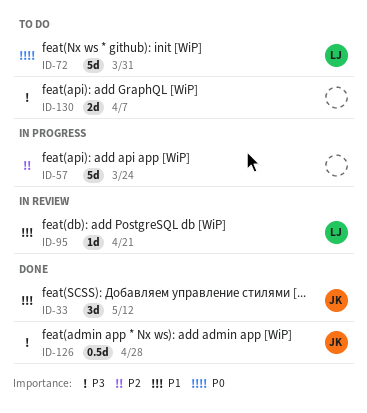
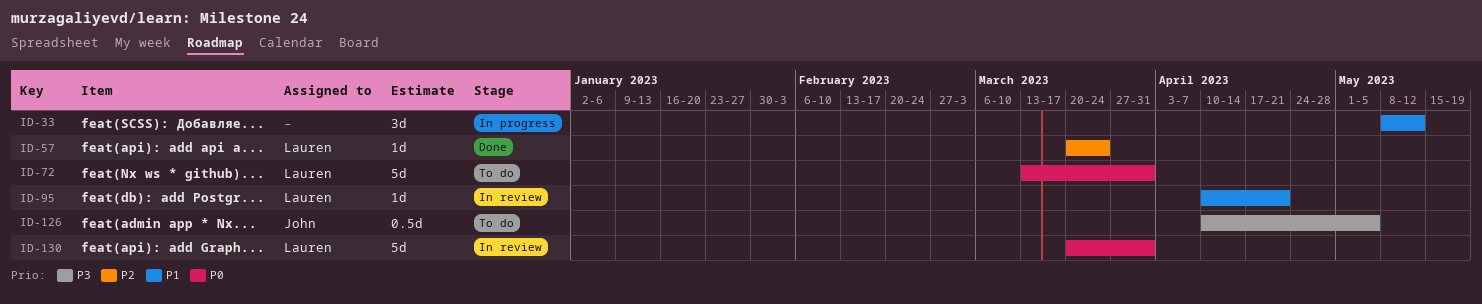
ID-33, status: Done -> In progress
ID-33, owner: John -> none
ID-57, status: In progress -> Done
ID-57, owner: none -> Lauren
ID-57, estimate: 5d -> 1d
ID-126, status: Done -> To do
ID-126, due: Apr 28 -> May 5
ID-130, status: To do -> In review
ID-130, owner: none -> Lauren
ID-130, priority: P3 -> P0
ID-130, estimate: 2d -> 5d
ID-130, due: Apr 7 -> Mar 31

